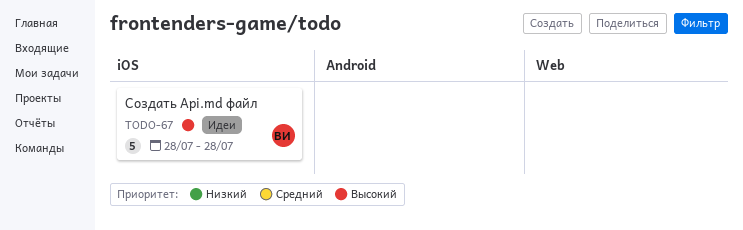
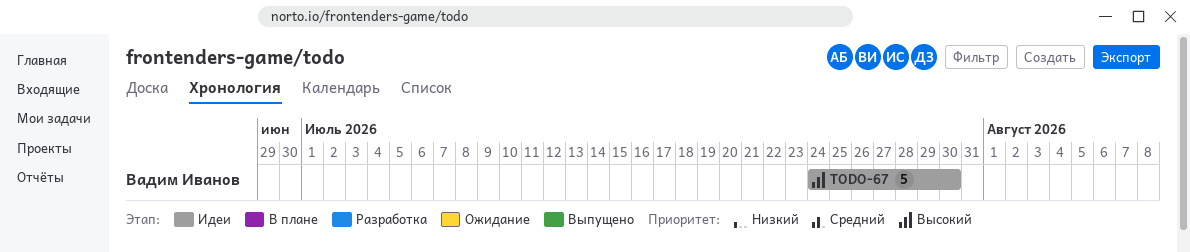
TODO-67, start: Jul 28 -> Jul 24
TODO-67, due: Jul 28 -> Jul 30

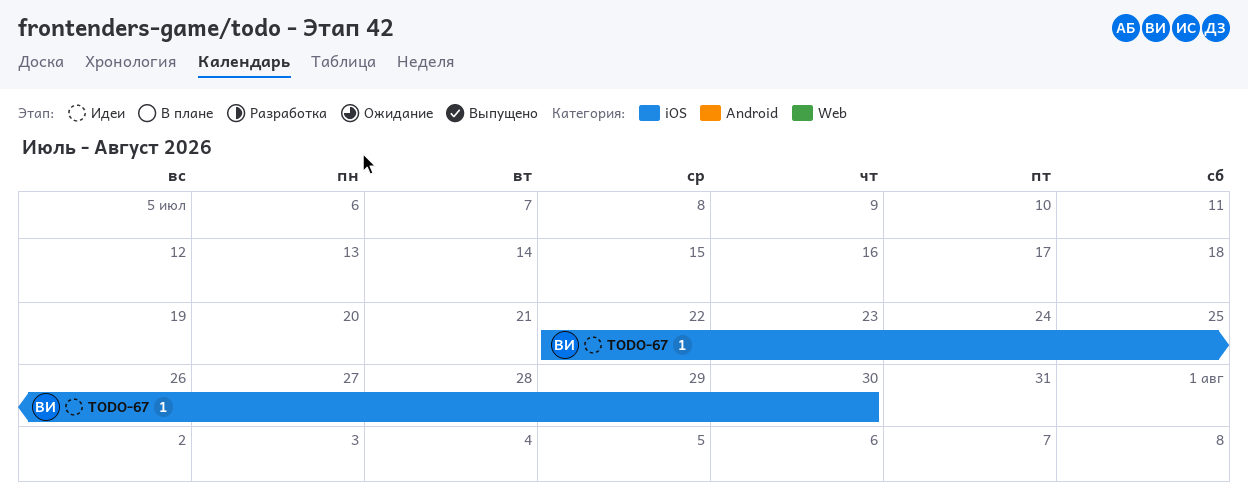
TODO-67, estimate: 5 -> 1
TODO-67, start: Jul 24 -> Jul 22

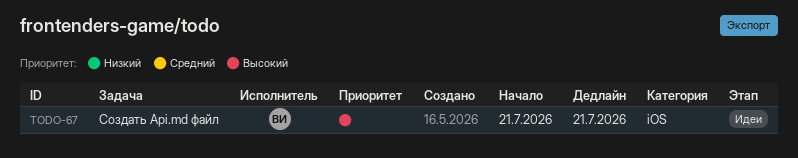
TODO-67, start: Jul 22 -> Jul 21
TODO-67, due: Jul 30 -> Jul 21

